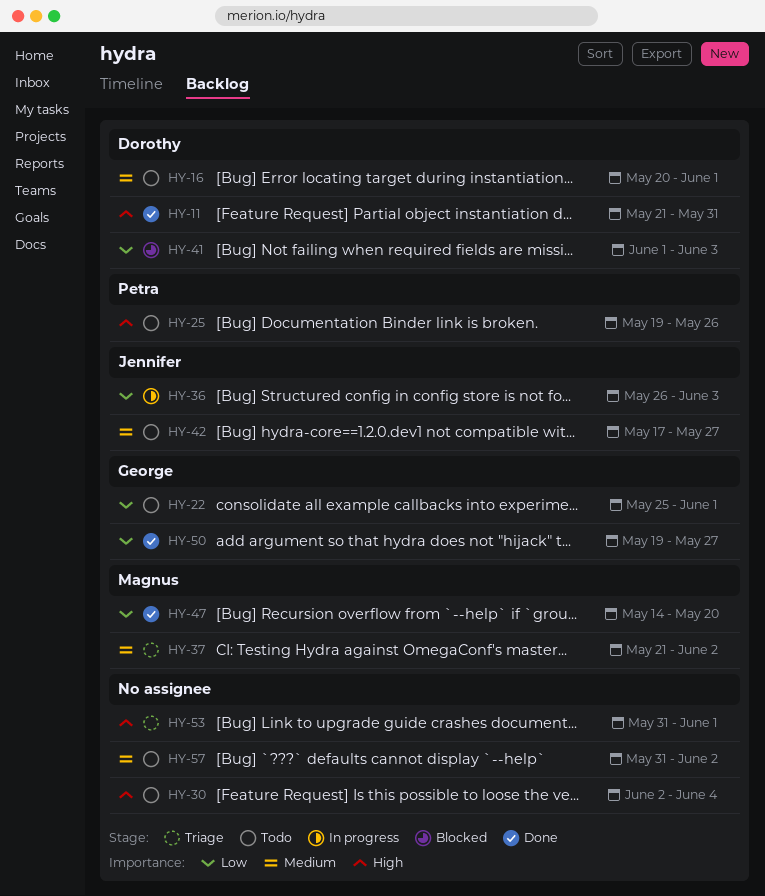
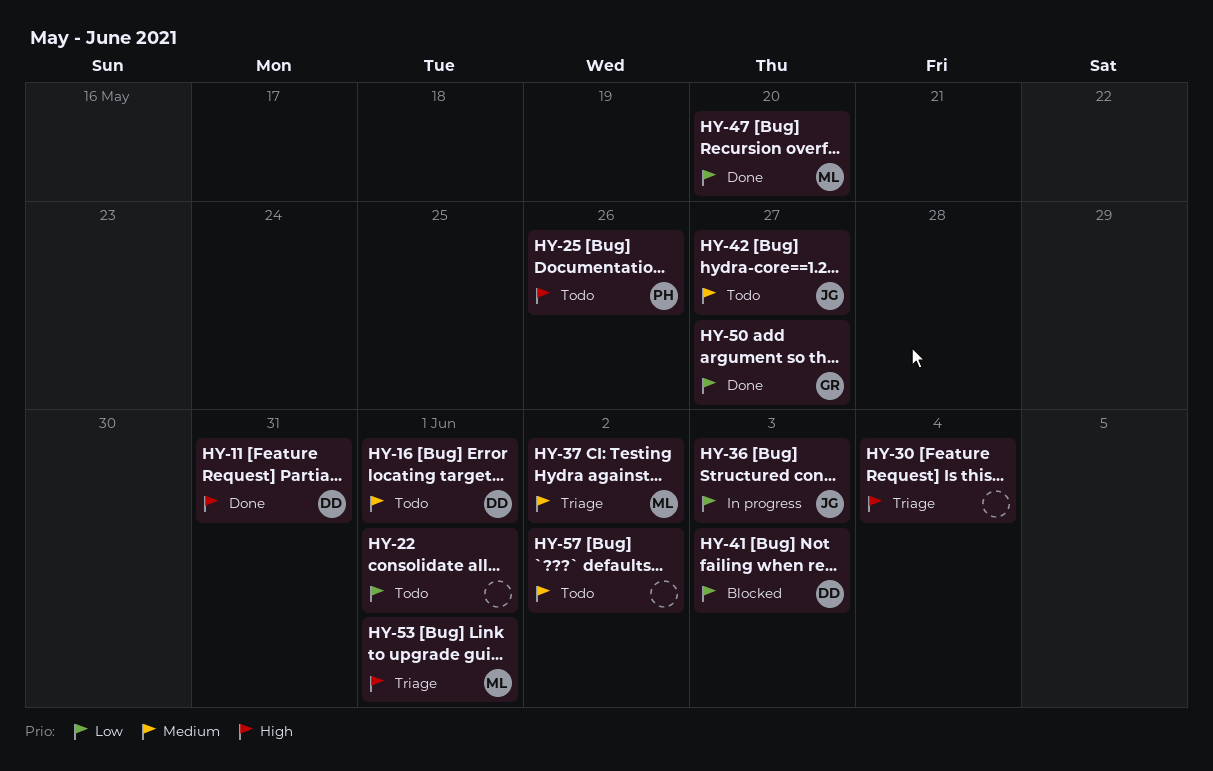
HY-22, owner: George -> none
HY-30, status: Todo -> Triage
HY-53, owner: none -> Magnus

